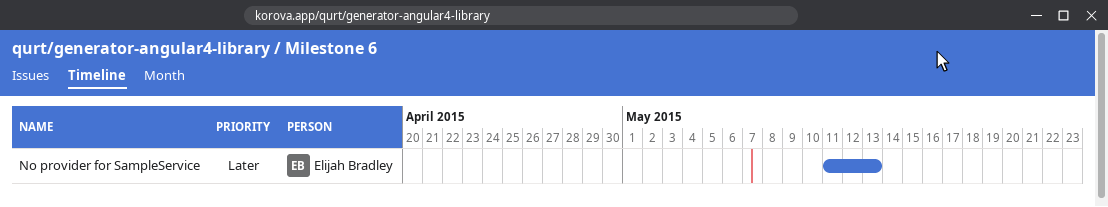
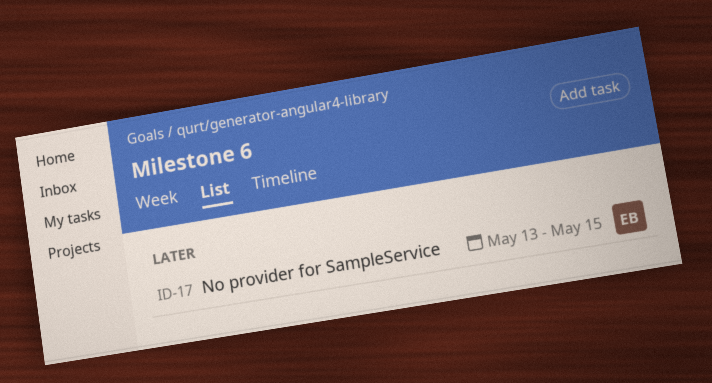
No provider for SampleService, start: May 11 -> May 13
No provider for SampleService, due: May 13 -> May 15

